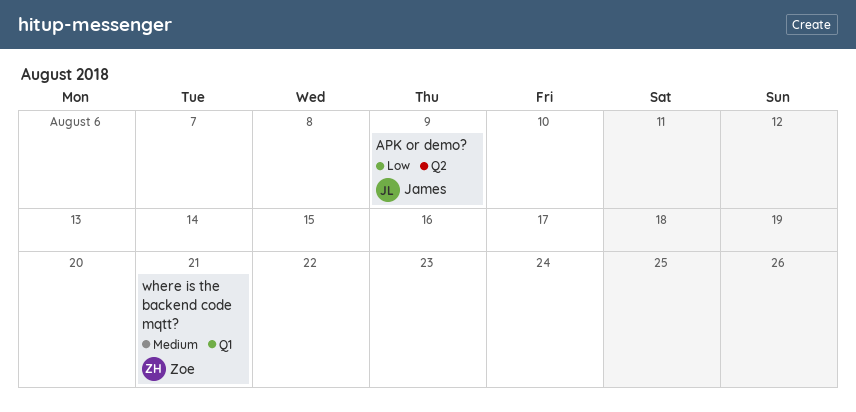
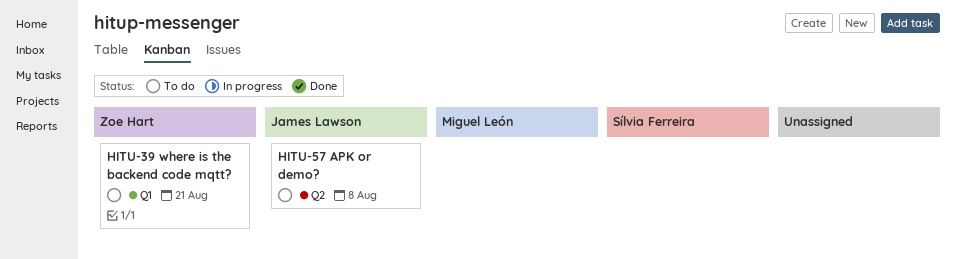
APK or demo?, due: Aug 9 -> Aug 8

